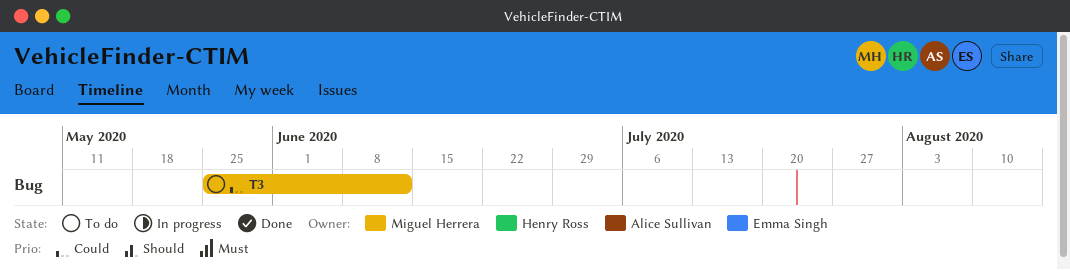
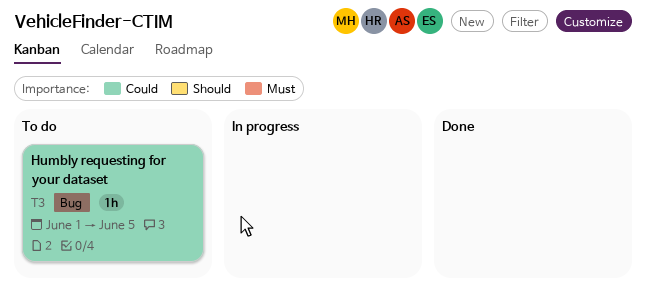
T3, start: May 25 -> Jun 1
T3, due: Jun 12 -> Jun 5

